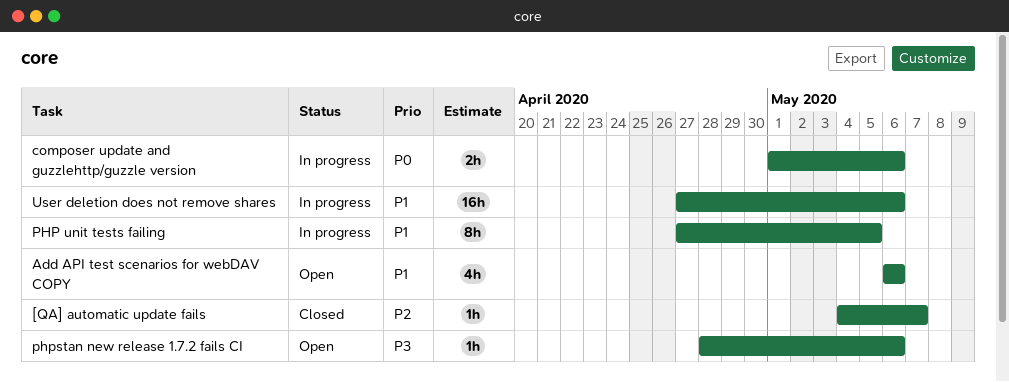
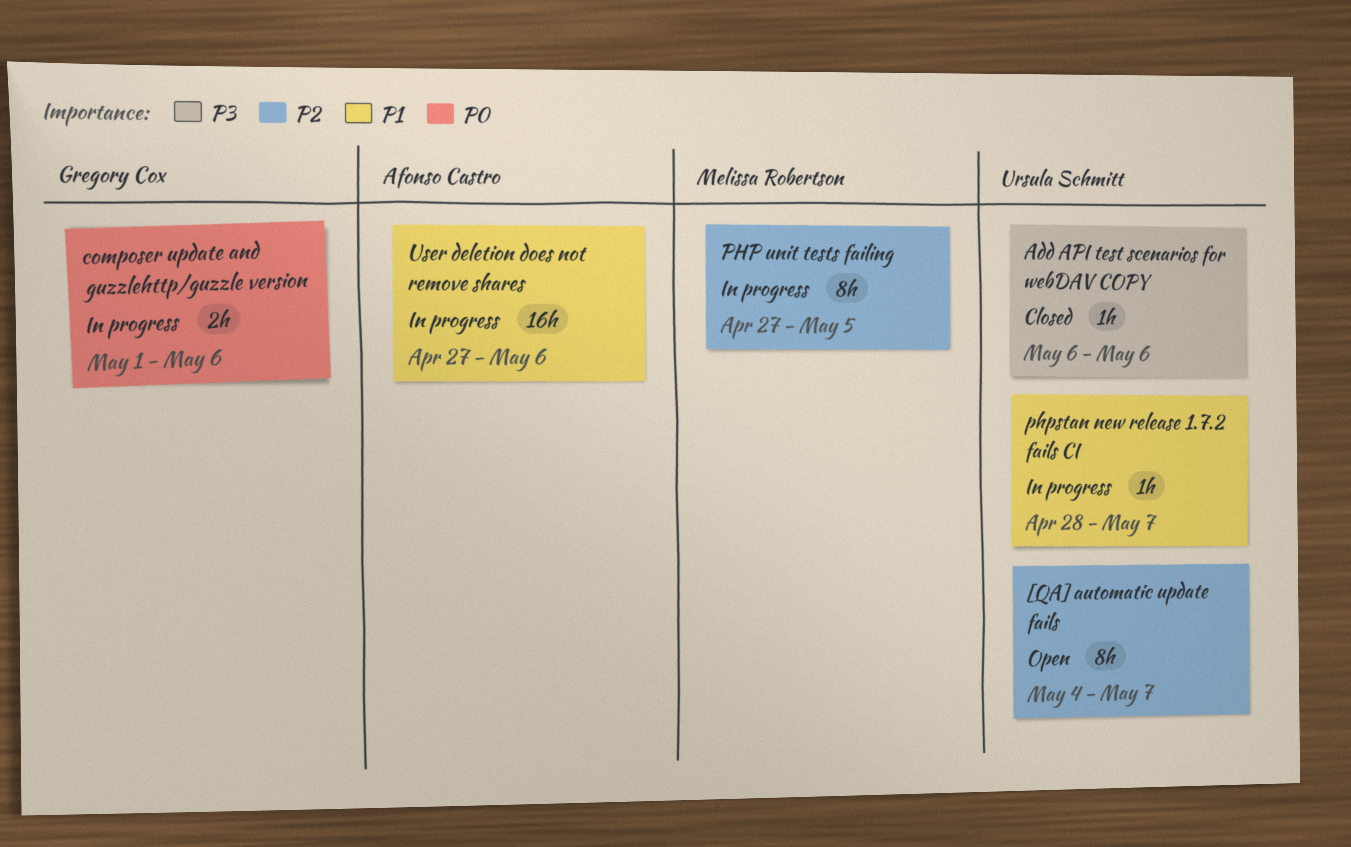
[QA] automatic update fails, status: Closed -> Open
[QA] automatic update fails, estimate: 1h -> 8h
Add API test scenarios for webDAV COPY, status: Open -> Closed
Add API test scenarios for webDAV COPY, priority: P1 -> P3
Add API test scenarios for webDAV COPY, estimate: 4h -> 1h
PHP unit tests failing, priority: P1 -> P2
phpstan new release 1.7.2 fails CI, status: Open -> In progress
phpstan new release 1.7.2 fails CI, priority: P3 -> P1
phpstan new release 1.7.2 fails CI, due: May 6 -> May 7

